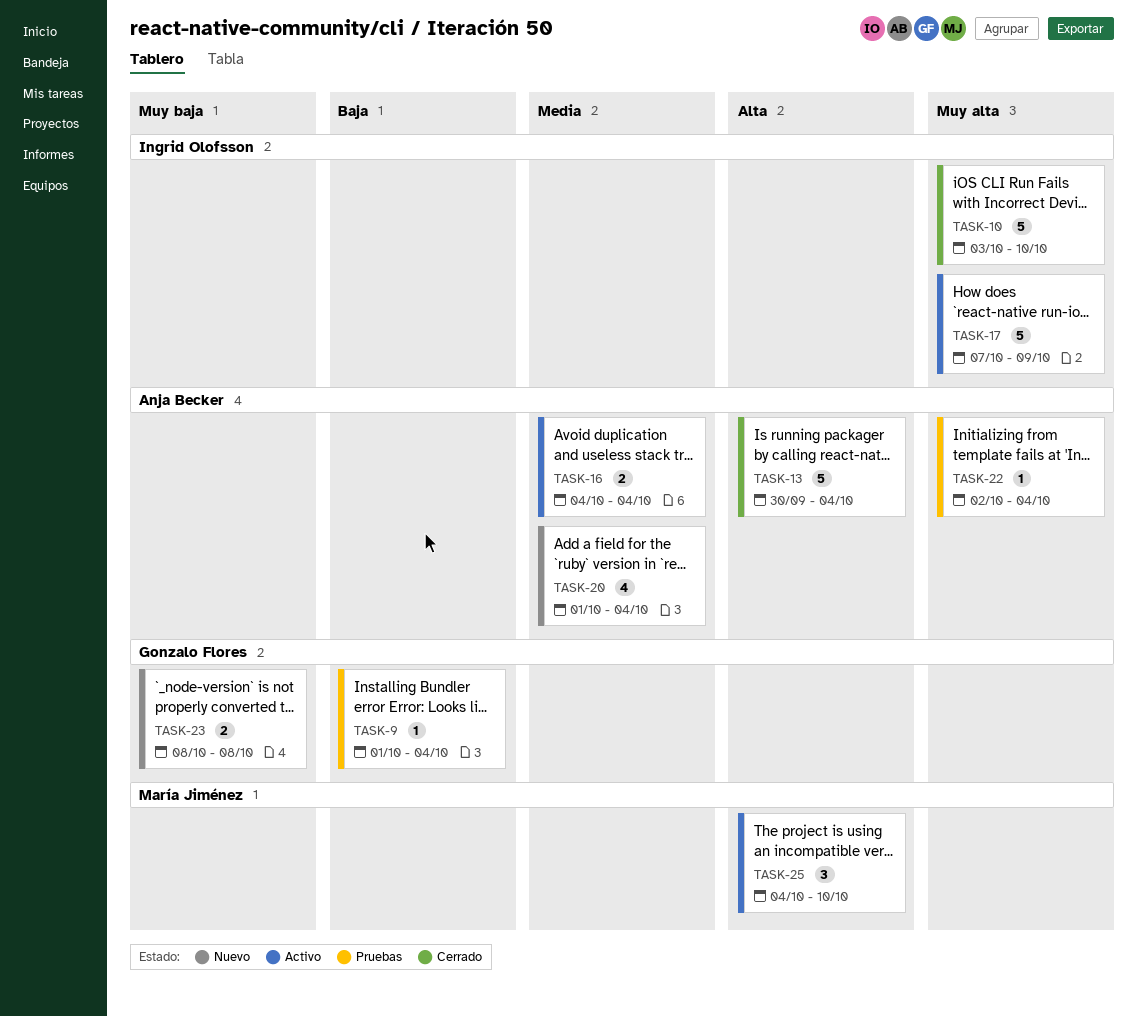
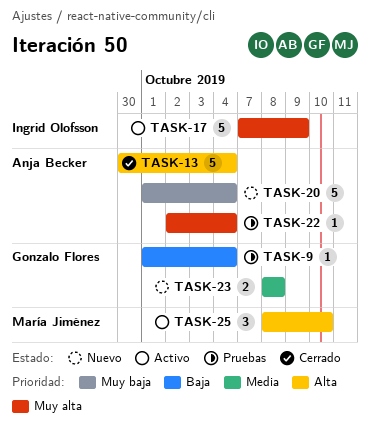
TASK-10: present -> none
TASK-16: present -> none
TASK-20, priority: Media -> Muy baja
TASK-20, estimate: 4 -> 5
TASK-23, priority: Muy baja -> Media
TASK-25, start: Oct 4 -> Oct 8

